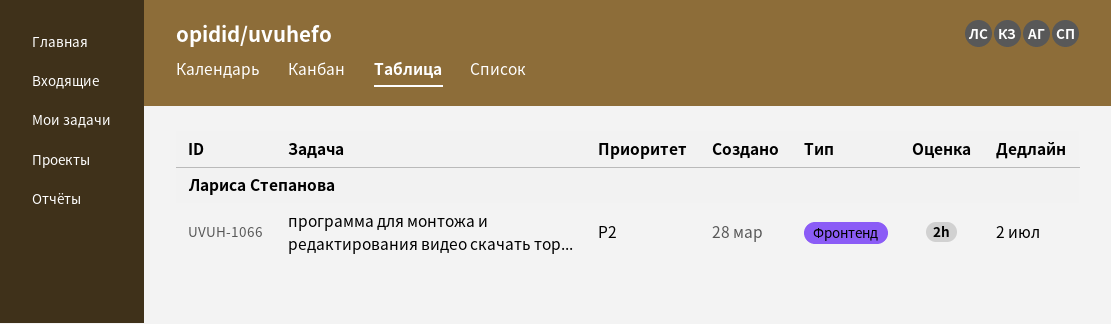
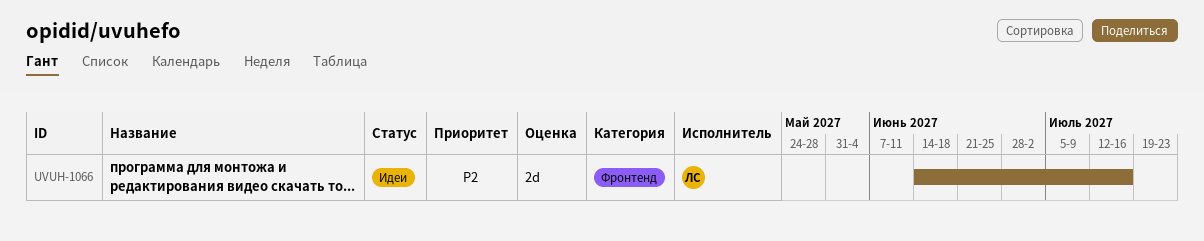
UVUH-1066, estimate: 2h -> 2d
UVUH-1066, due: Jul 2 -> Jul 16

